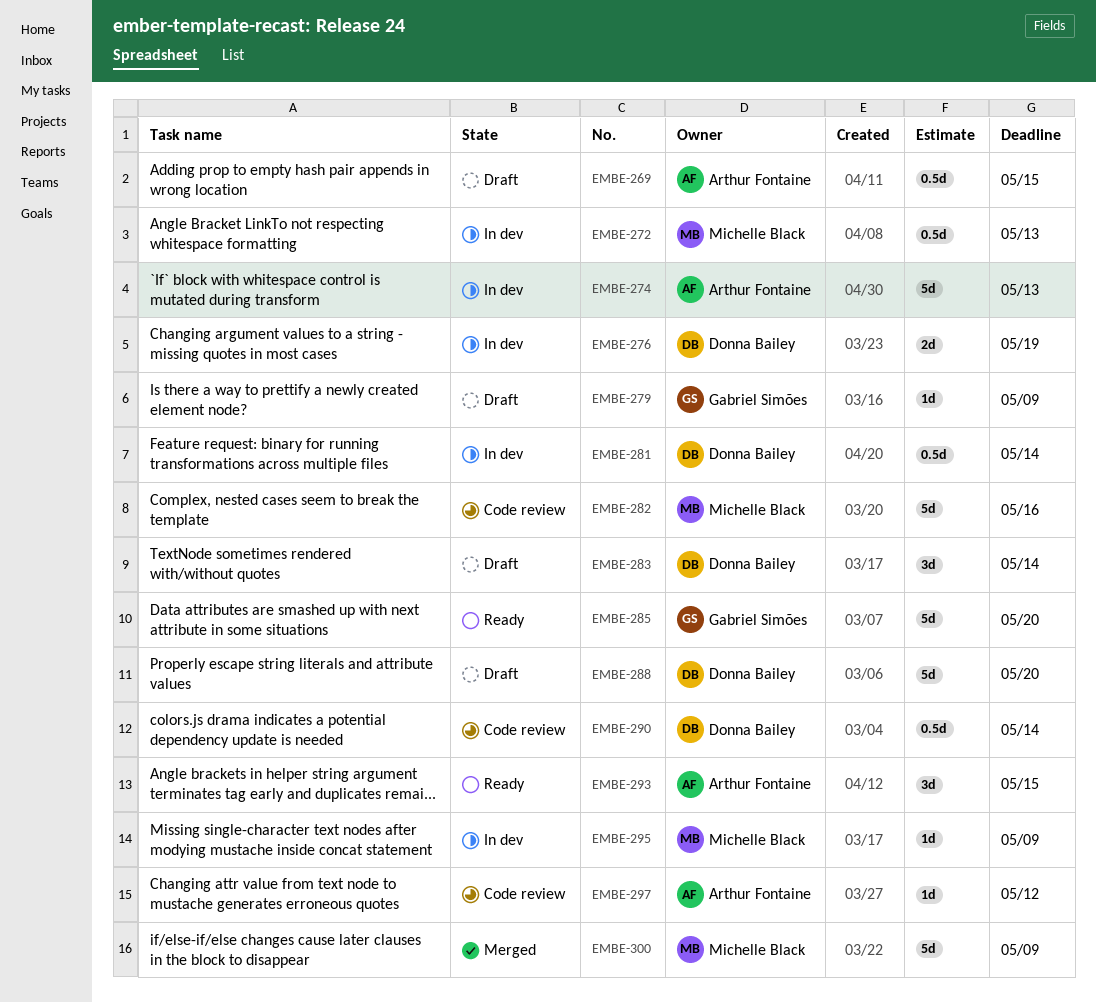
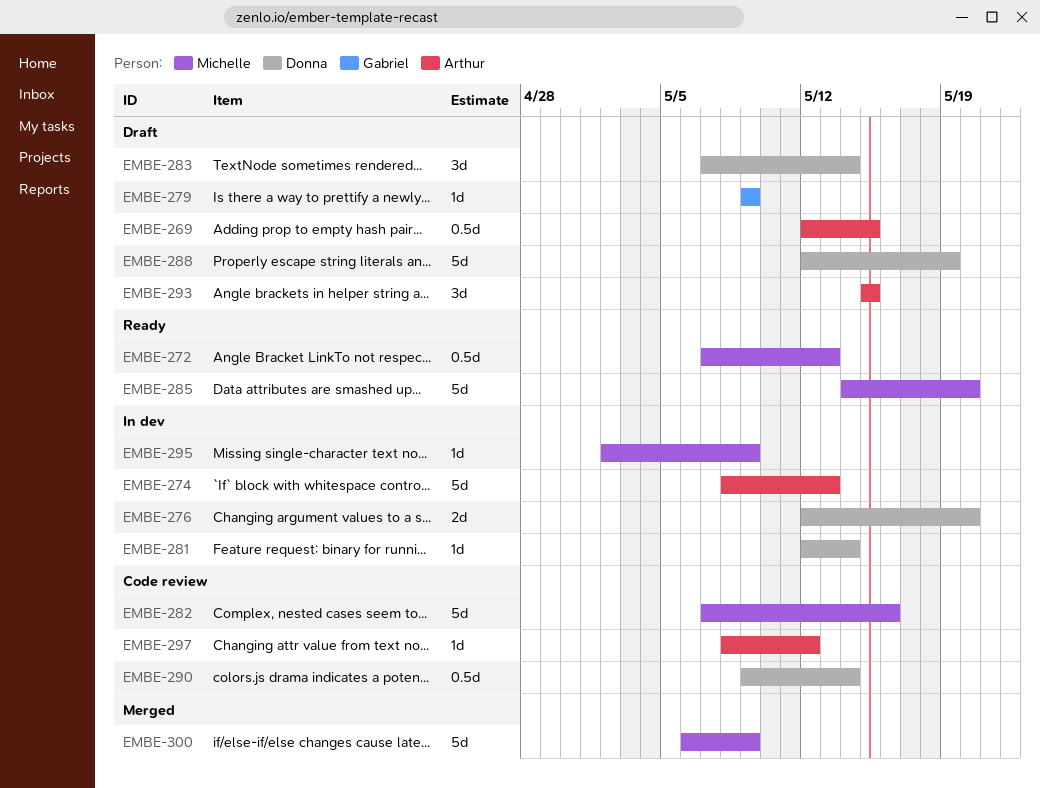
EMBE-272, status: In dev -> Ready
EMBE-276, due: May 19 -> May 20
EMBE-281, estimate: 0.5d -> 1d
EMBE-285, owner: Gabriel Simões -> Michelle Black
EMBE-288, due: May 20 -> May 19
EMBE-293, status: Ready -> Draft

